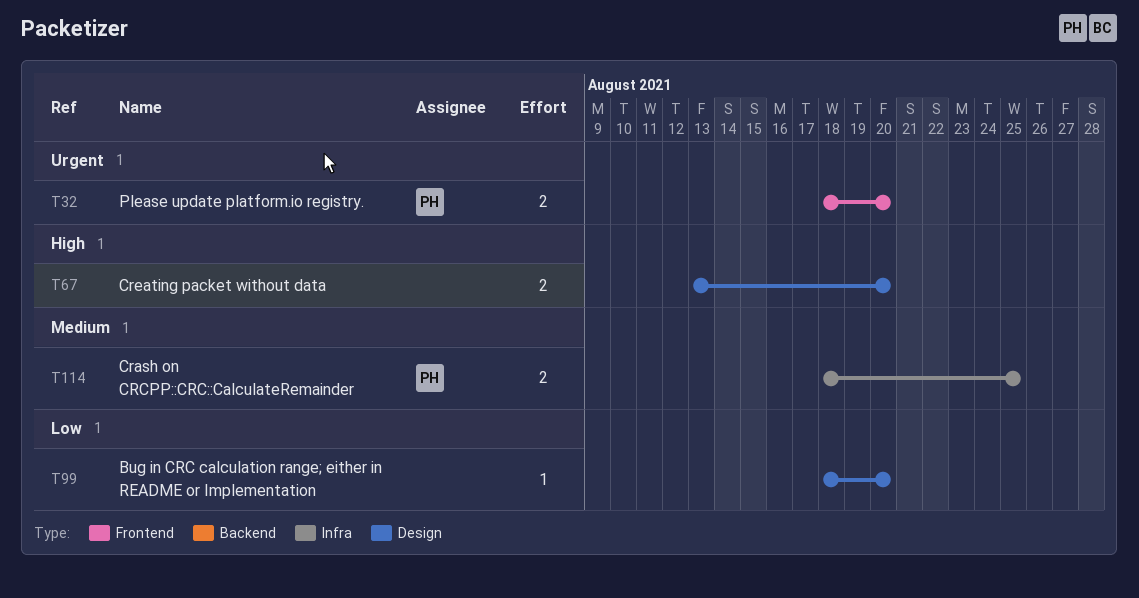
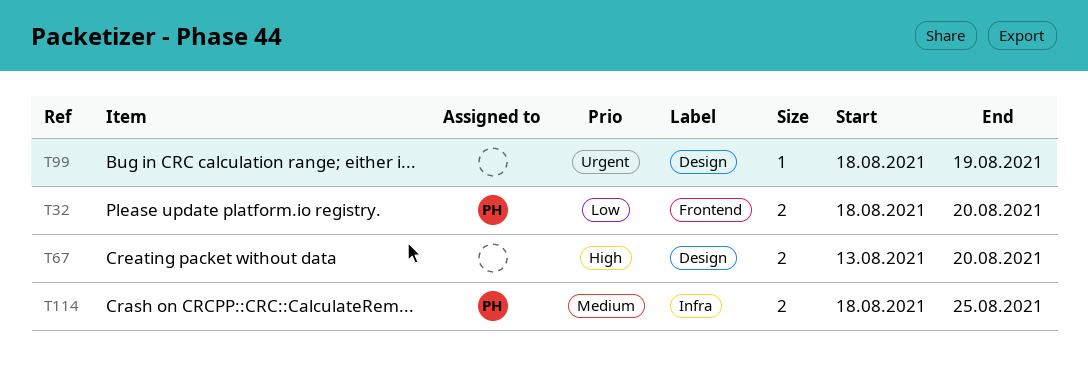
T32, priority: Urgent -> Low
T99, priority: Low -> Urgent
T99, due: Aug 20 -> Aug 19

